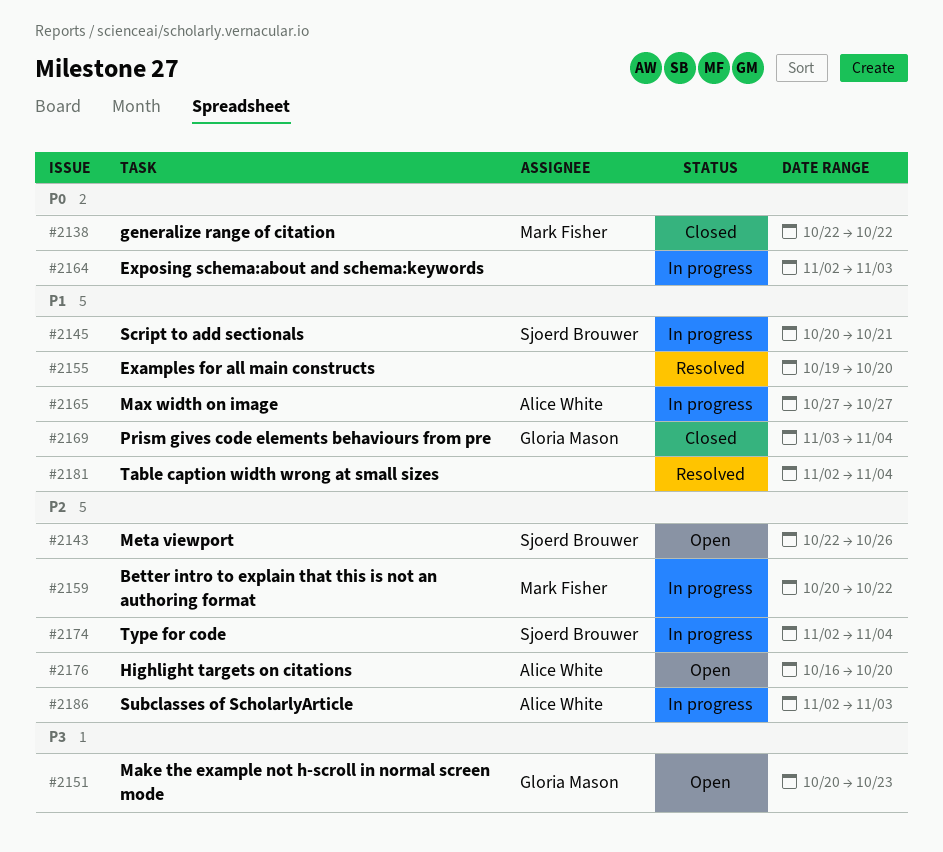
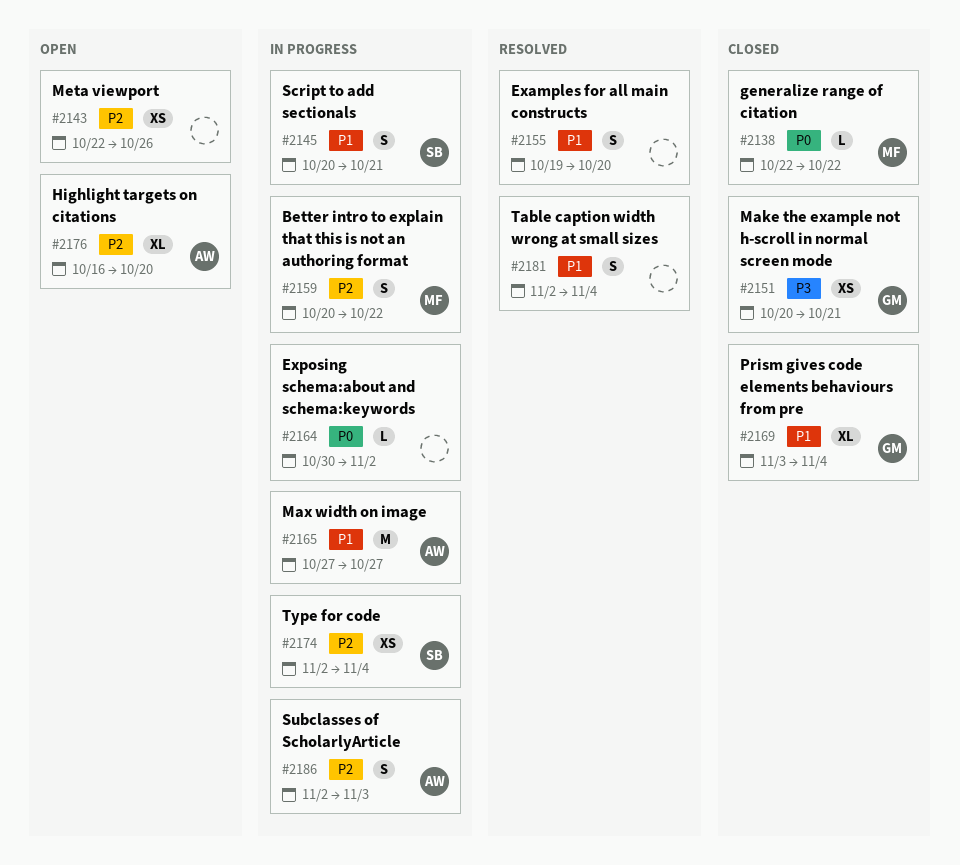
#2143, owner: Sjoerd Brouwer -> none
#2151, status: Open -> Closed
#2151, due: Oct 23 -> Oct 21
#2164, start: Nov 2 -> Oct 30
#2164, due: Nov 3 -> Nov 2

